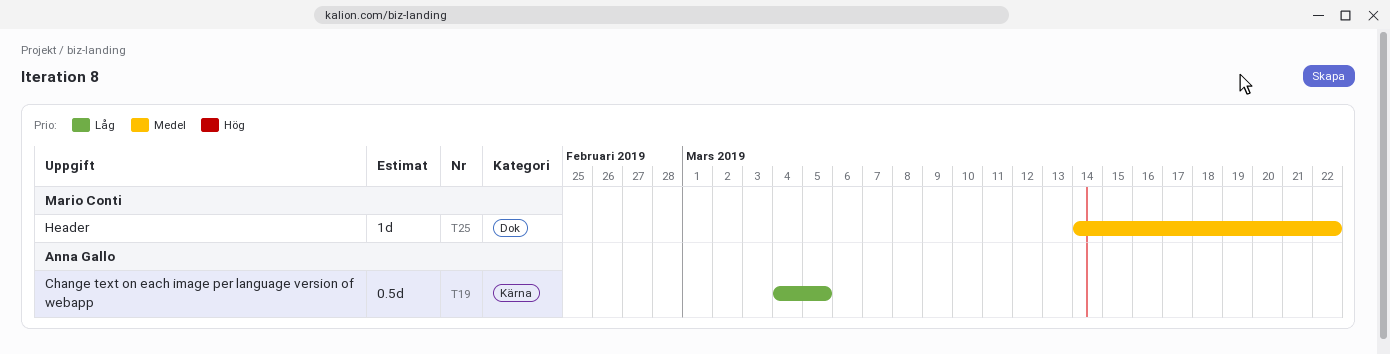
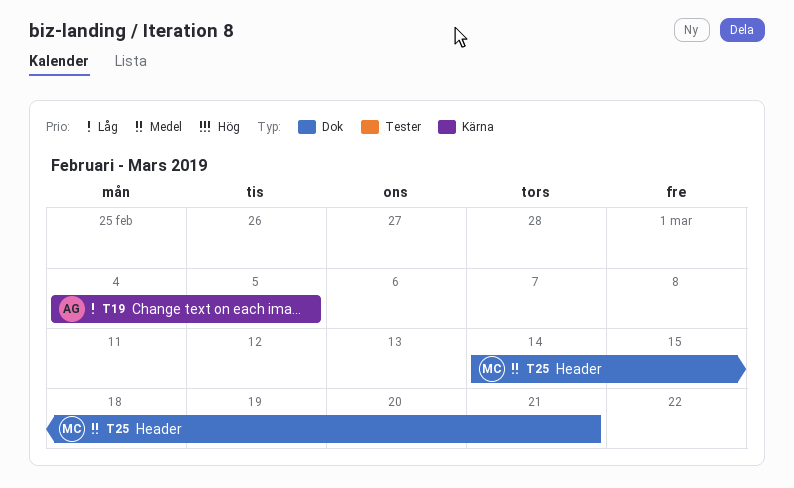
T25, due: Mar 22 -> Mar 21

